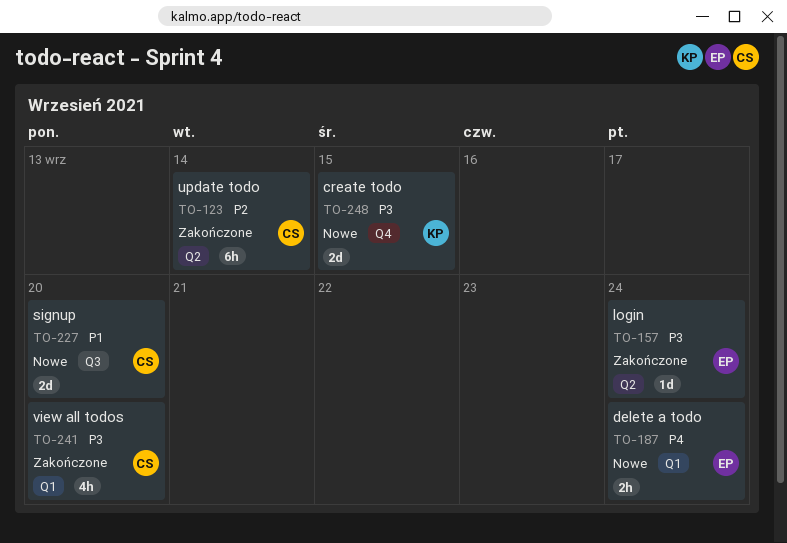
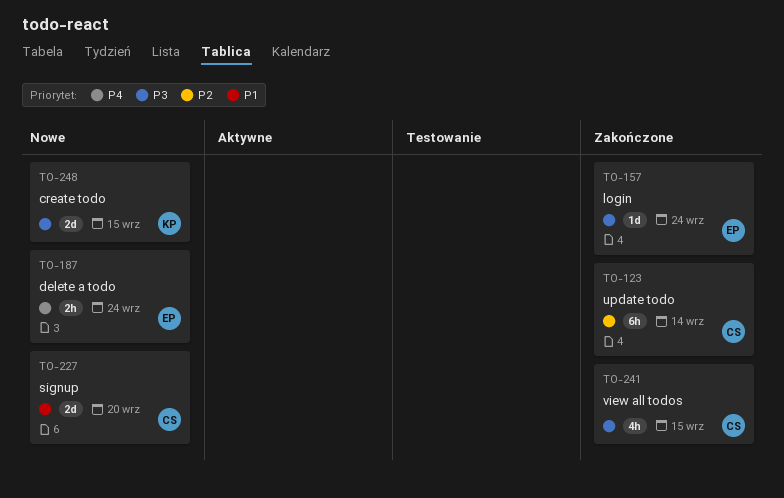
TO-241, due: Sep 20 -> Sep 15

